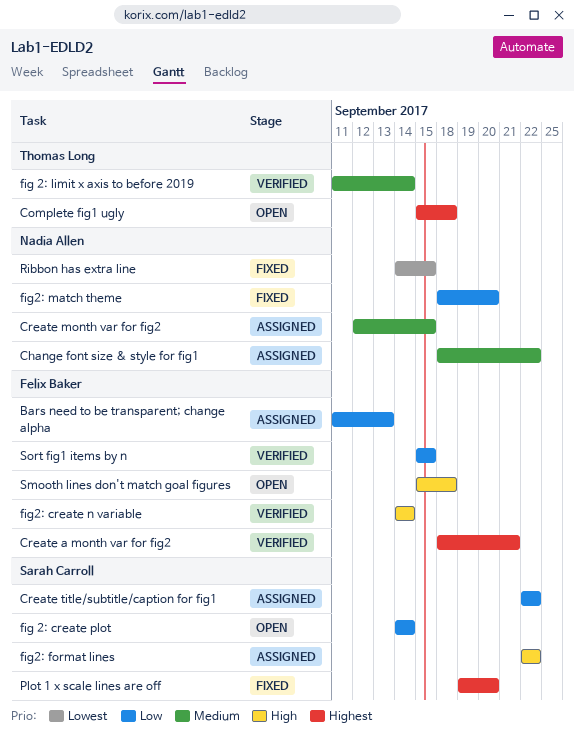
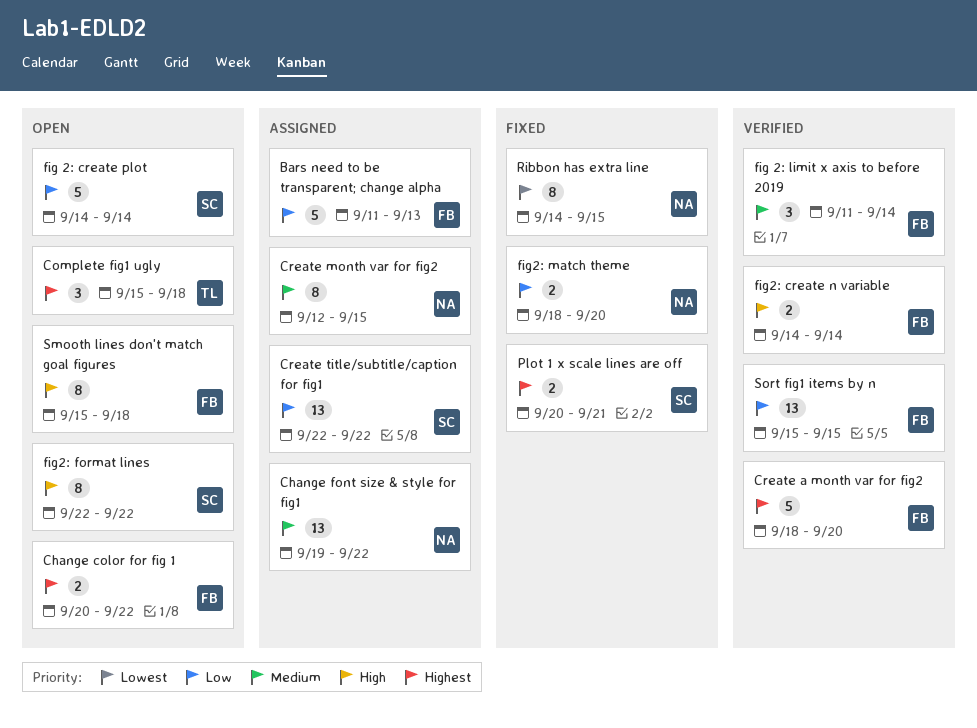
Change color for fig 1: none -> present
Change font size & style for fig1, start: Sep 18 -> Sep 19
Create a month var for fig2, due: Sep 21 -> Sep 20
fig 2: limit x axis to before 2019, owner: Thomas Long -> Felix Baker
fig2: format lines, status: Assigned -> Open
Plot 1 x scale lines are off, start: Sep 19 -> Sep 20
Plot 1 x scale lines are off, due: Sep 20 -> Sep 21

